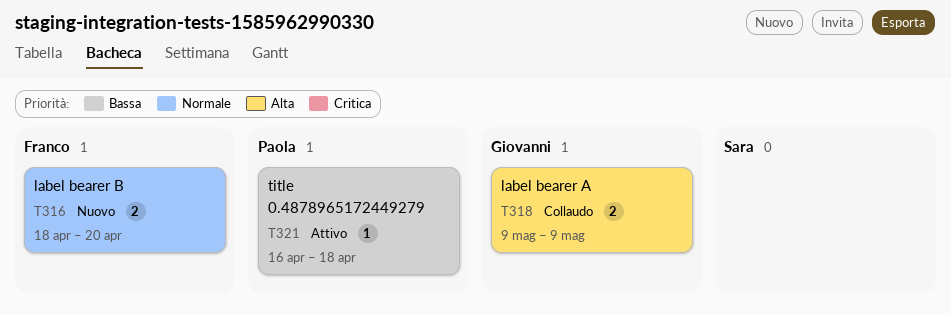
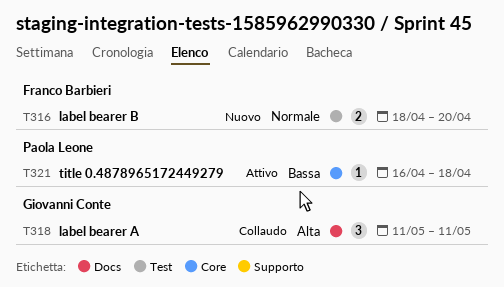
T318, estimate: 2 -> 3
T318, start: May 9 -> May 11
T318, due: May 9 -> May 11

